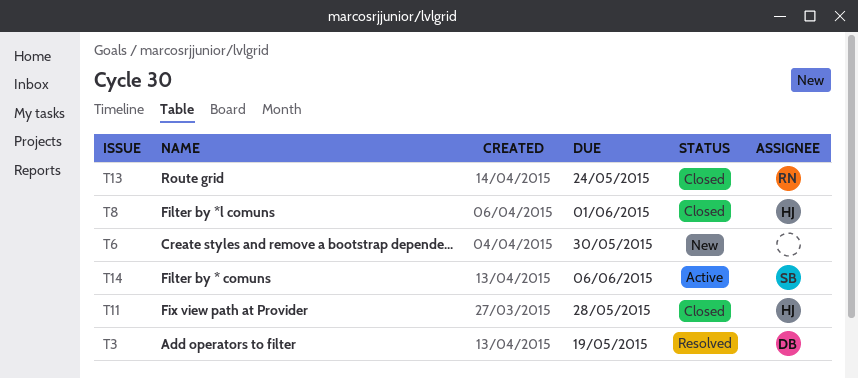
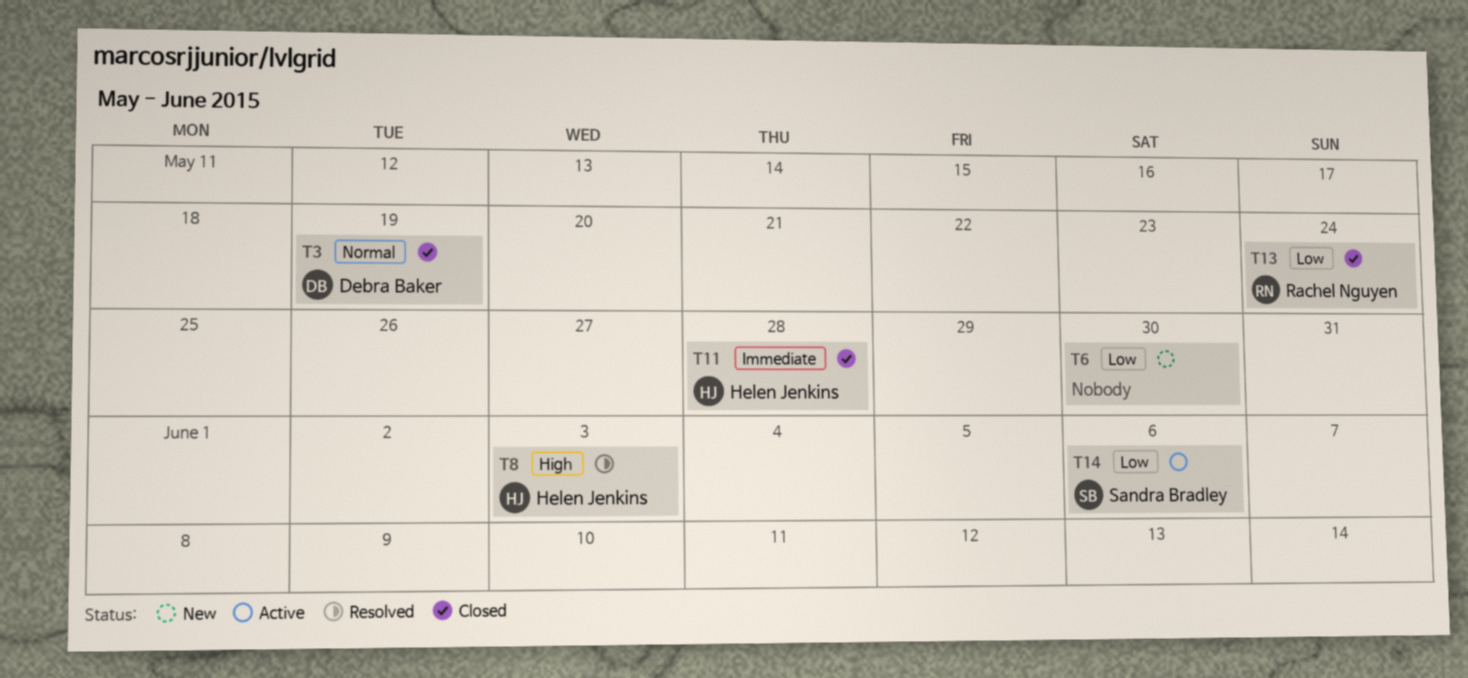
T3, status: Resolved -> Closed
T8, status: Closed -> Resolved
T8, due: Jun 1 -> Jun 3

